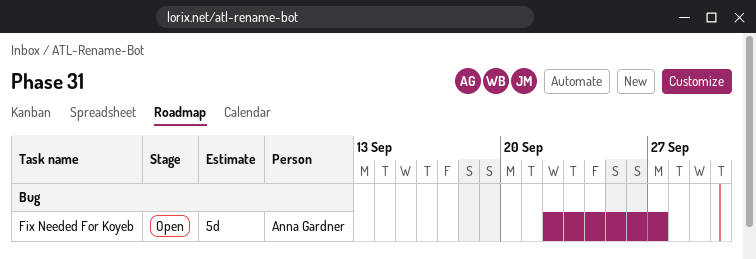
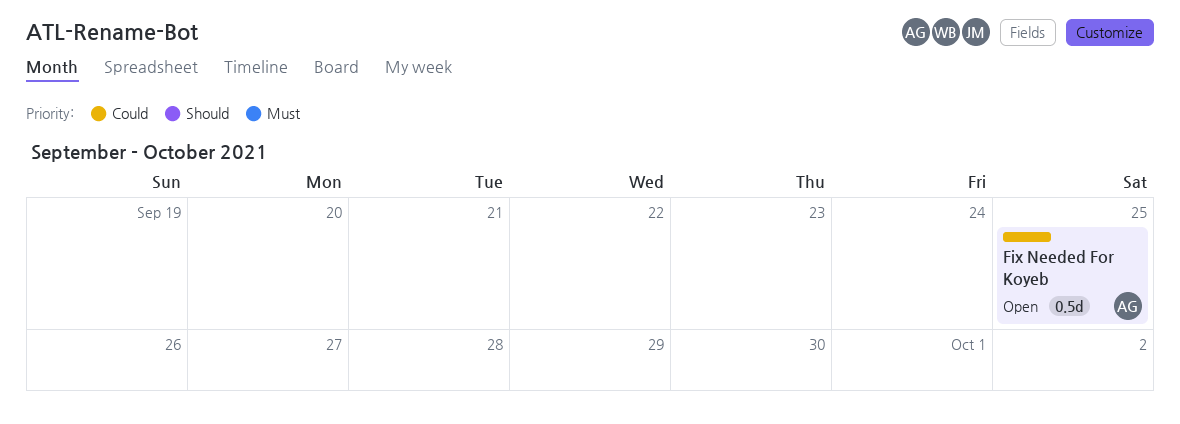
Fix Needed For Koyeb, estimate: 5d -> 0.5d
Fix Needed For Koyeb, due: Sep 27 -> Sep 25

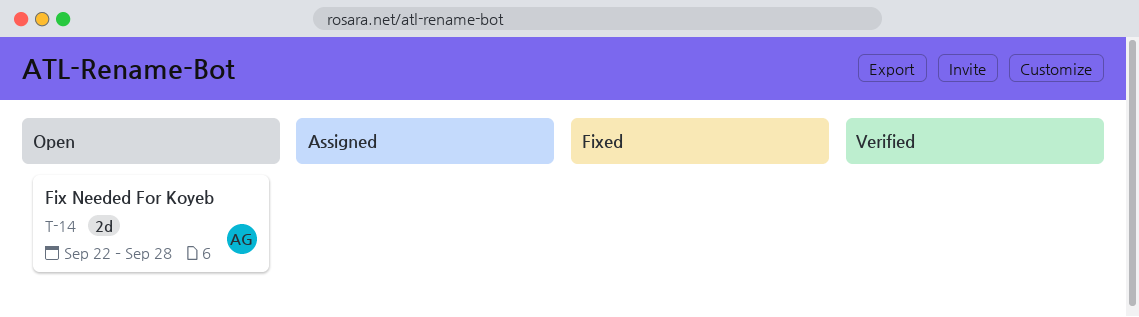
Fix Needed For Koyeb, estimate: 0.5d -> 2d
Fix Needed For Koyeb, due: Sep 25 -> Sep 28

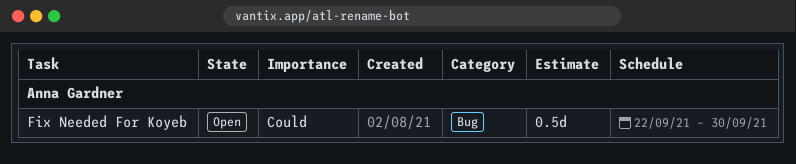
Fix Needed For Koyeb, estimate: 2d -> 0.5d
Fix Needed For Koyeb, due: Sep 28 -> Sep 30

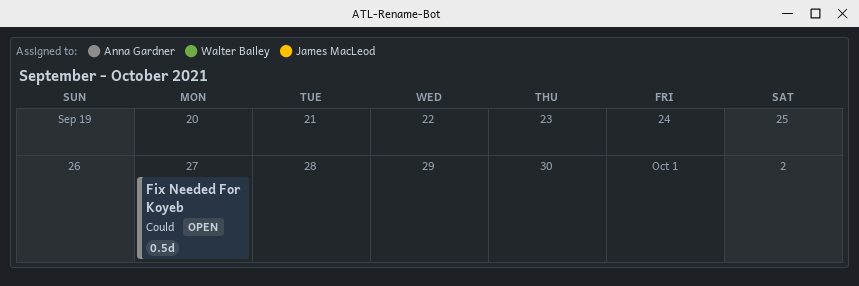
Fix Needed For Koyeb, due: Sep 30 -> Sep 27

